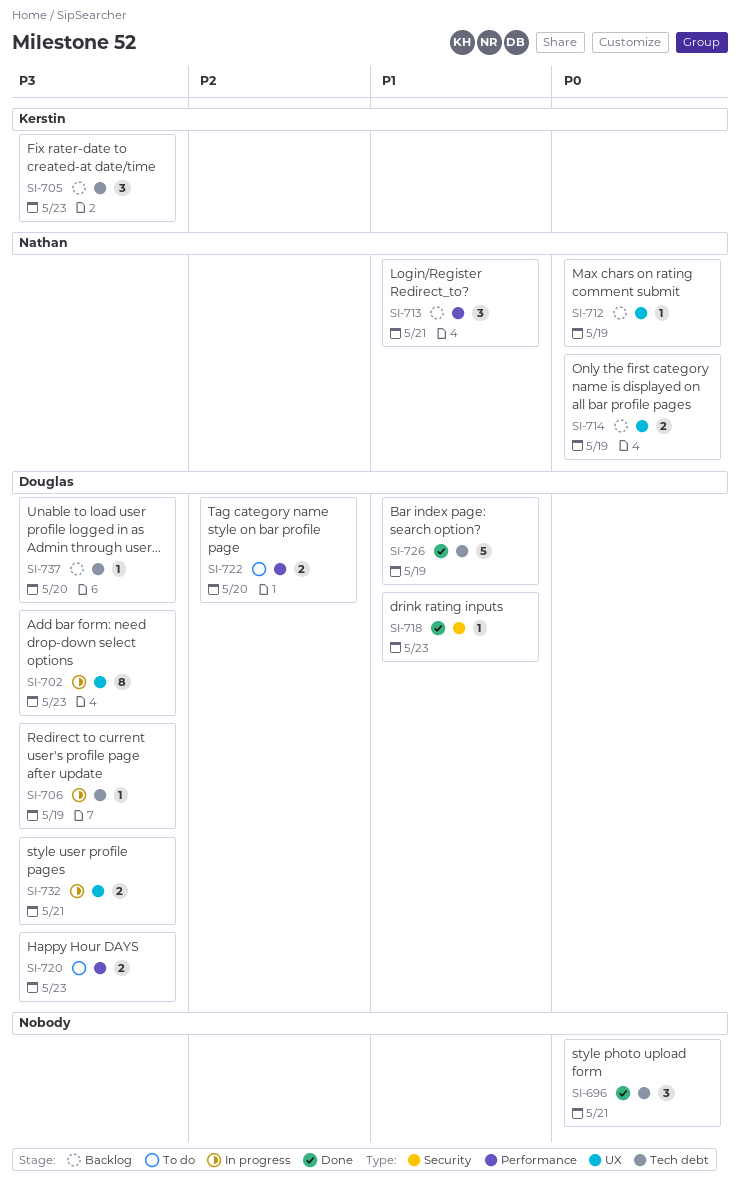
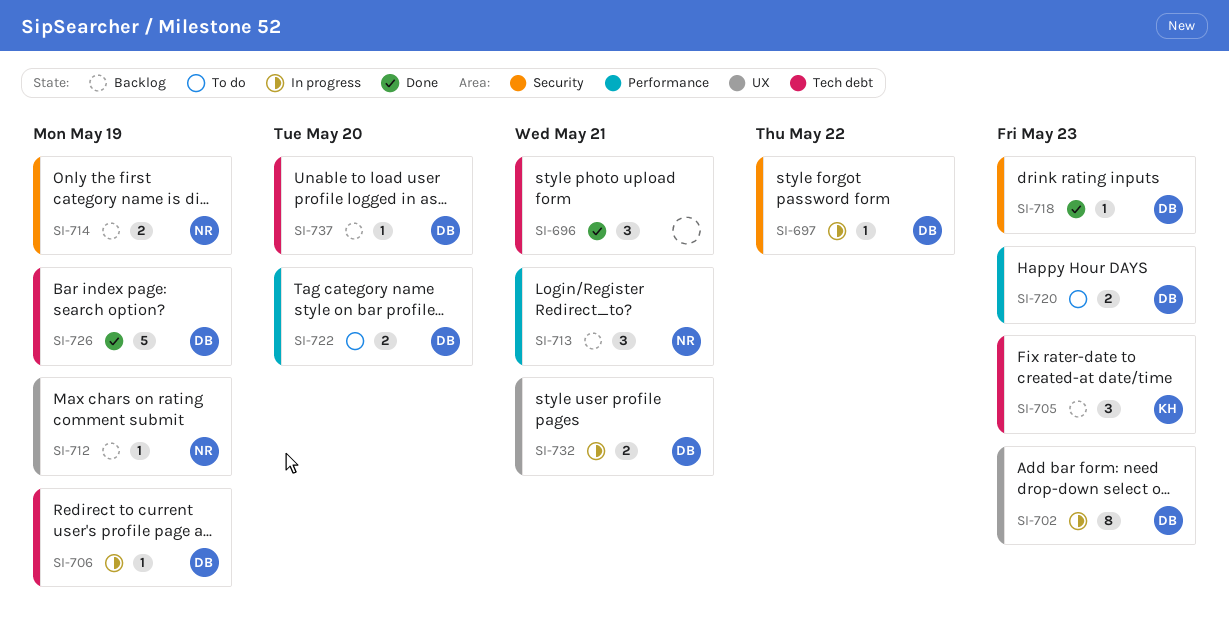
SI-697: none -> present
SI-714, label: UX -> Security

